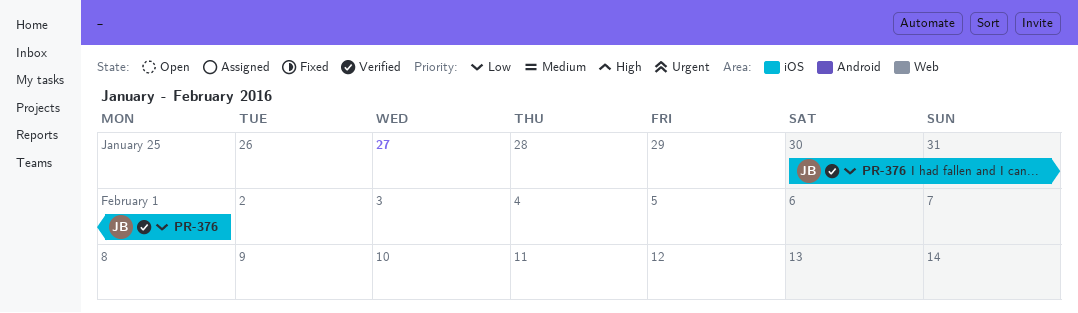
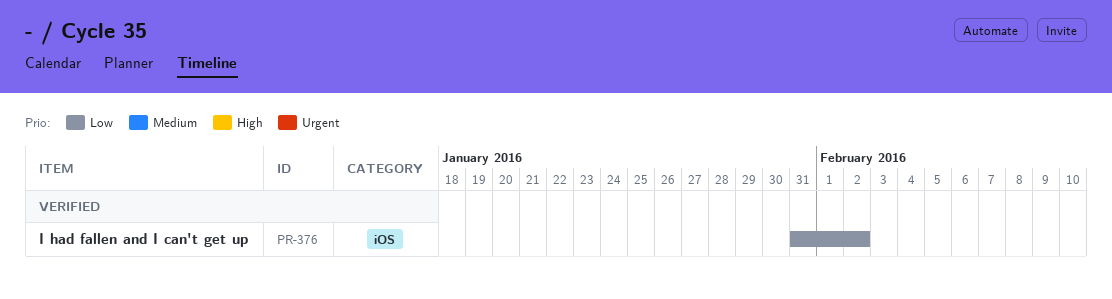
PR-376, start: Jan 30 -> Jan 31
PR-376, due: Feb 1 -> Feb 2

